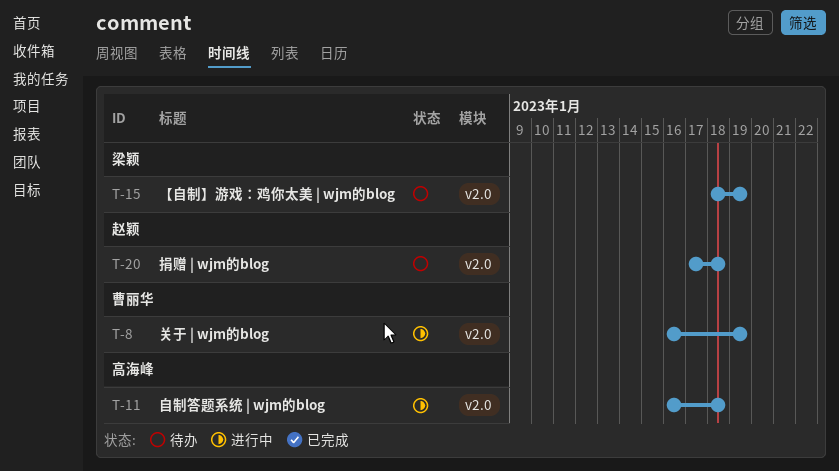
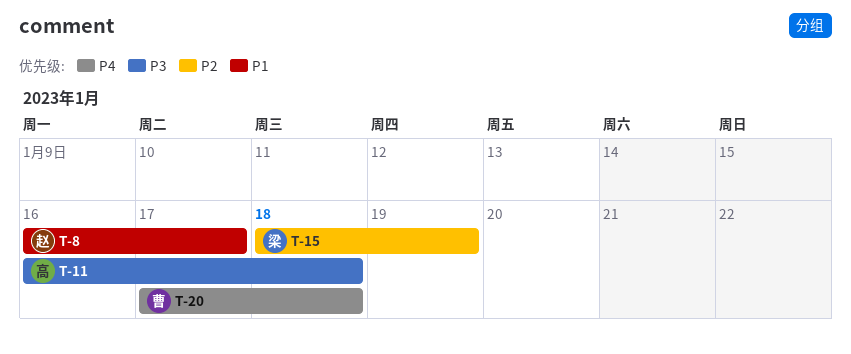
T-8, owner: 曹丽华 -> 赵颖
T-8, due: Jan 19 -> Jan 17
T-20, owner: 赵颖 -> 曹丽华

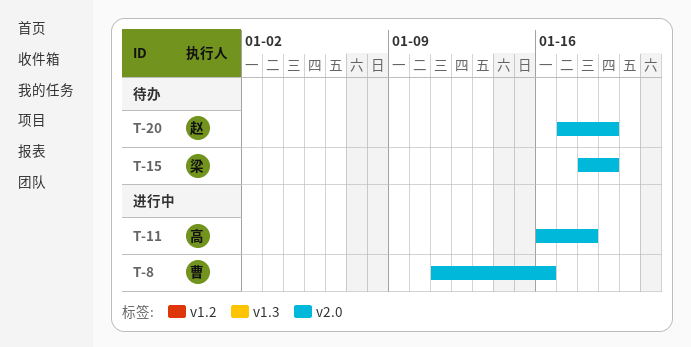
T-8, owner: 赵 -> 曹
T-8, start: Jan 16 -> Jan 11
T-8, due: Jan 17 -> Jan 16
T-20, owner: 曹 -> 赵
T-20, due: Jan 18 -> Jan 19

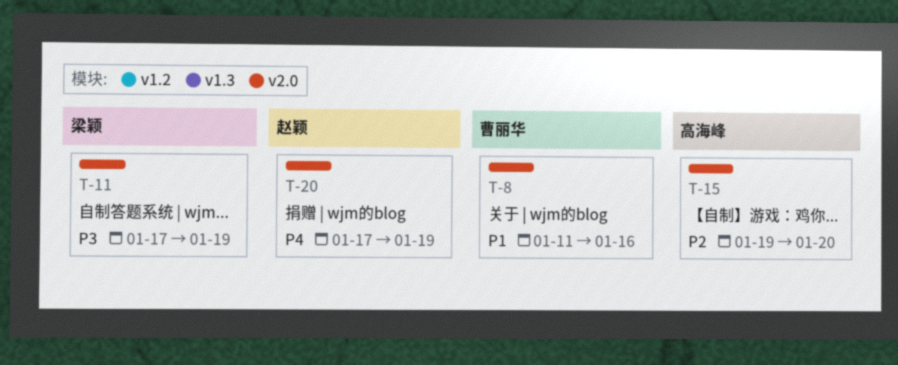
T-11, owner: 高海峰 -> 梁颖
T-11, start: Jan 16 -> Jan 17
T-11, due: Jan 18 -> Jan 19
T-15, owner: 梁颖 -> 高海峰
T-15, start: Jan 18 -> Jan 19
T-15, due: Jan 19 -> Jan 20

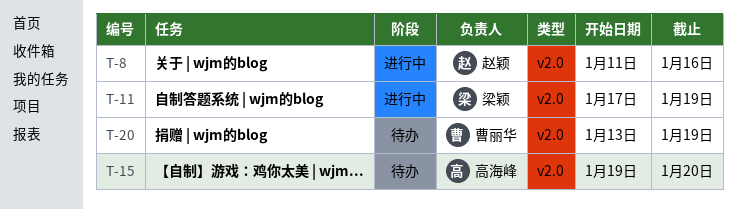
T-8, owner: 曹丽华 -> 赵颖
T-20, owner: 赵颖 -> 曹丽华
T-20, start: Jan 17 -> Jan 13

